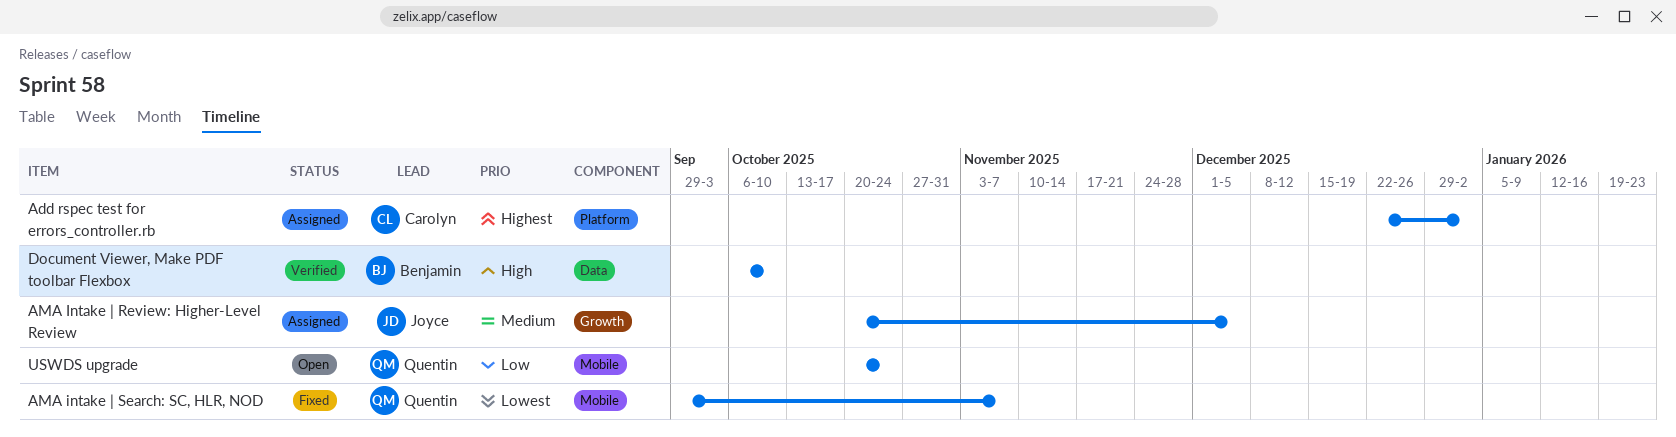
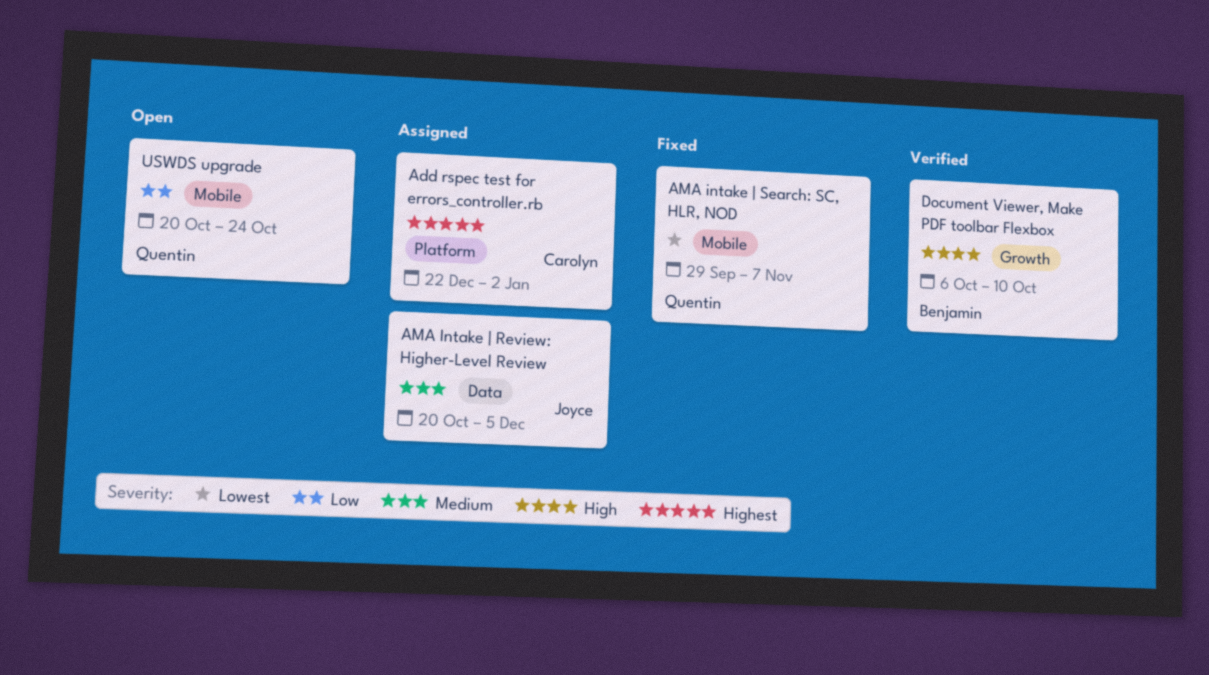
AMA Intake | Review: Higher-Level Review, label: Growth -> Data
Document Viewer, Make PDF toolbar Flexbox, label: Data -> Growth

